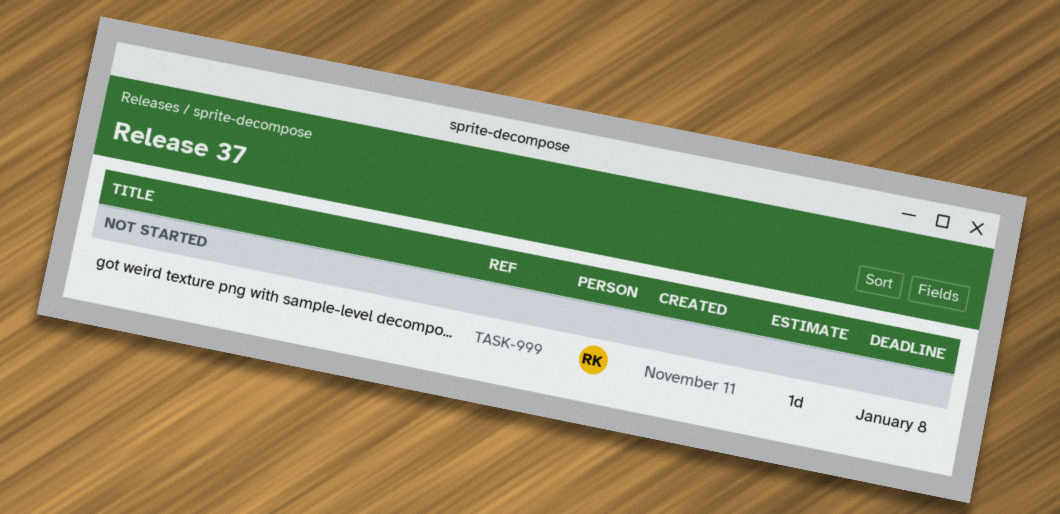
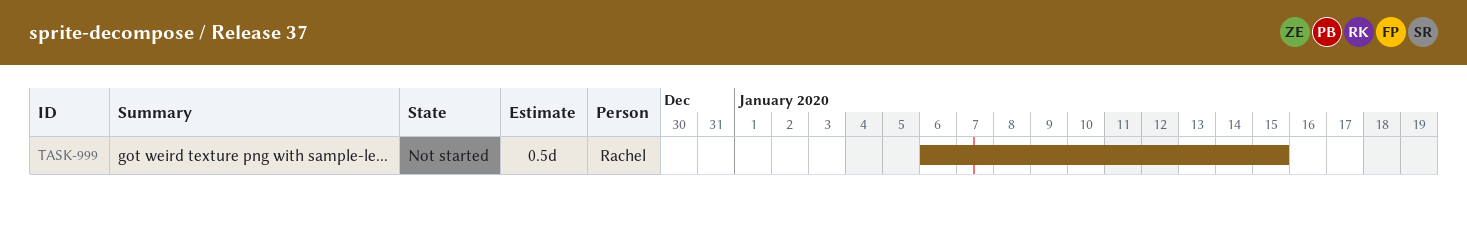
TASK-999, estimate: 1d -> 0.5d
TASK-999, due: Jan 8 -> Jan 15

